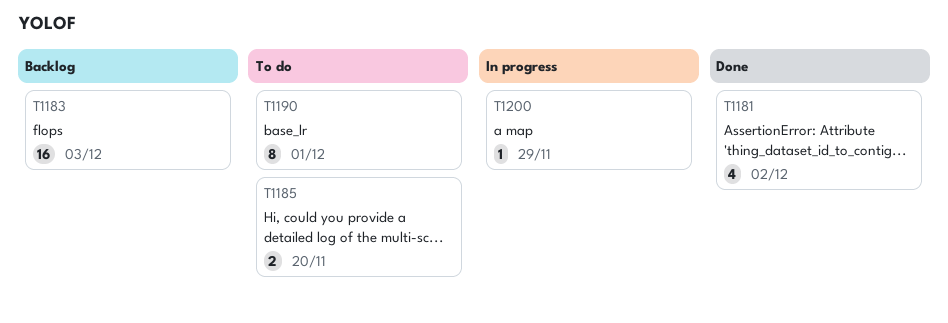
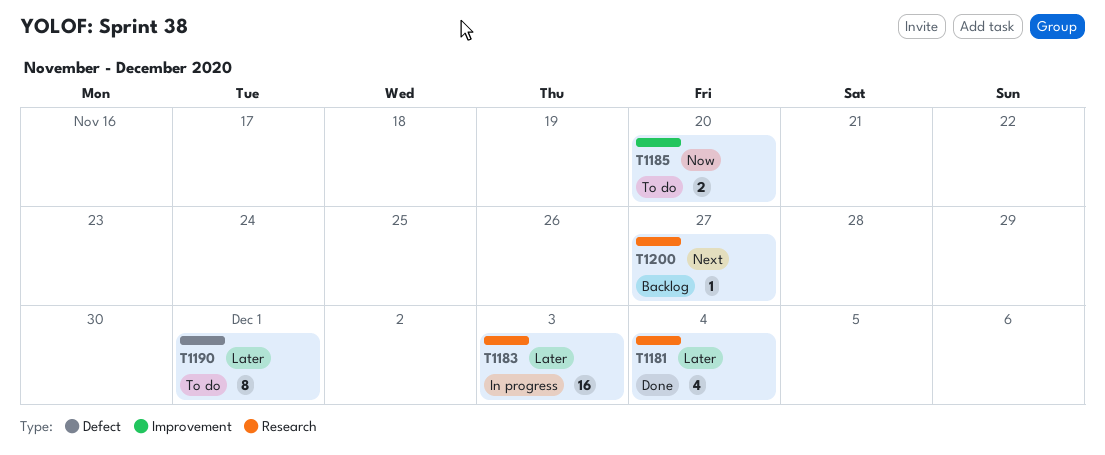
T1181, due: Dec 2 -> Dec 4
T1183, status: Backlog -> In progress
T1200, status: In progress -> Backlog
T1200, due: Nov 29 -> Nov 27

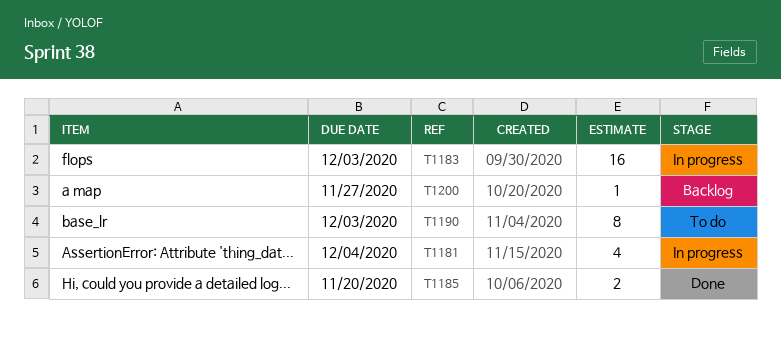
T1181, status: Done -> In progress
T1185, status: To do -> Done
T1190, due: Dec 1 -> Dec 3

